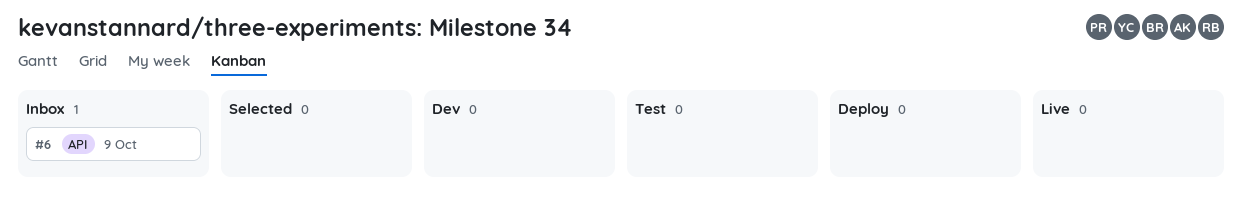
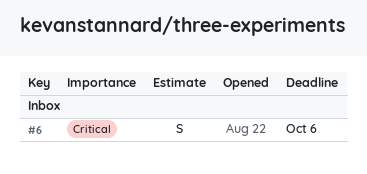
#6, due: Oct 9 -> Oct 6

